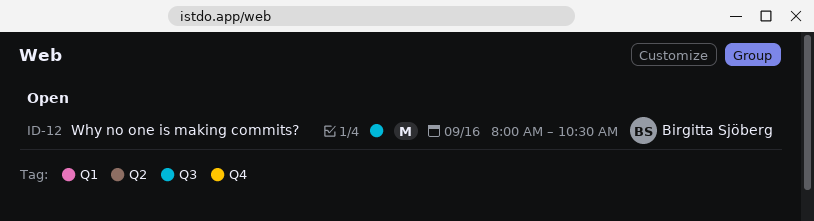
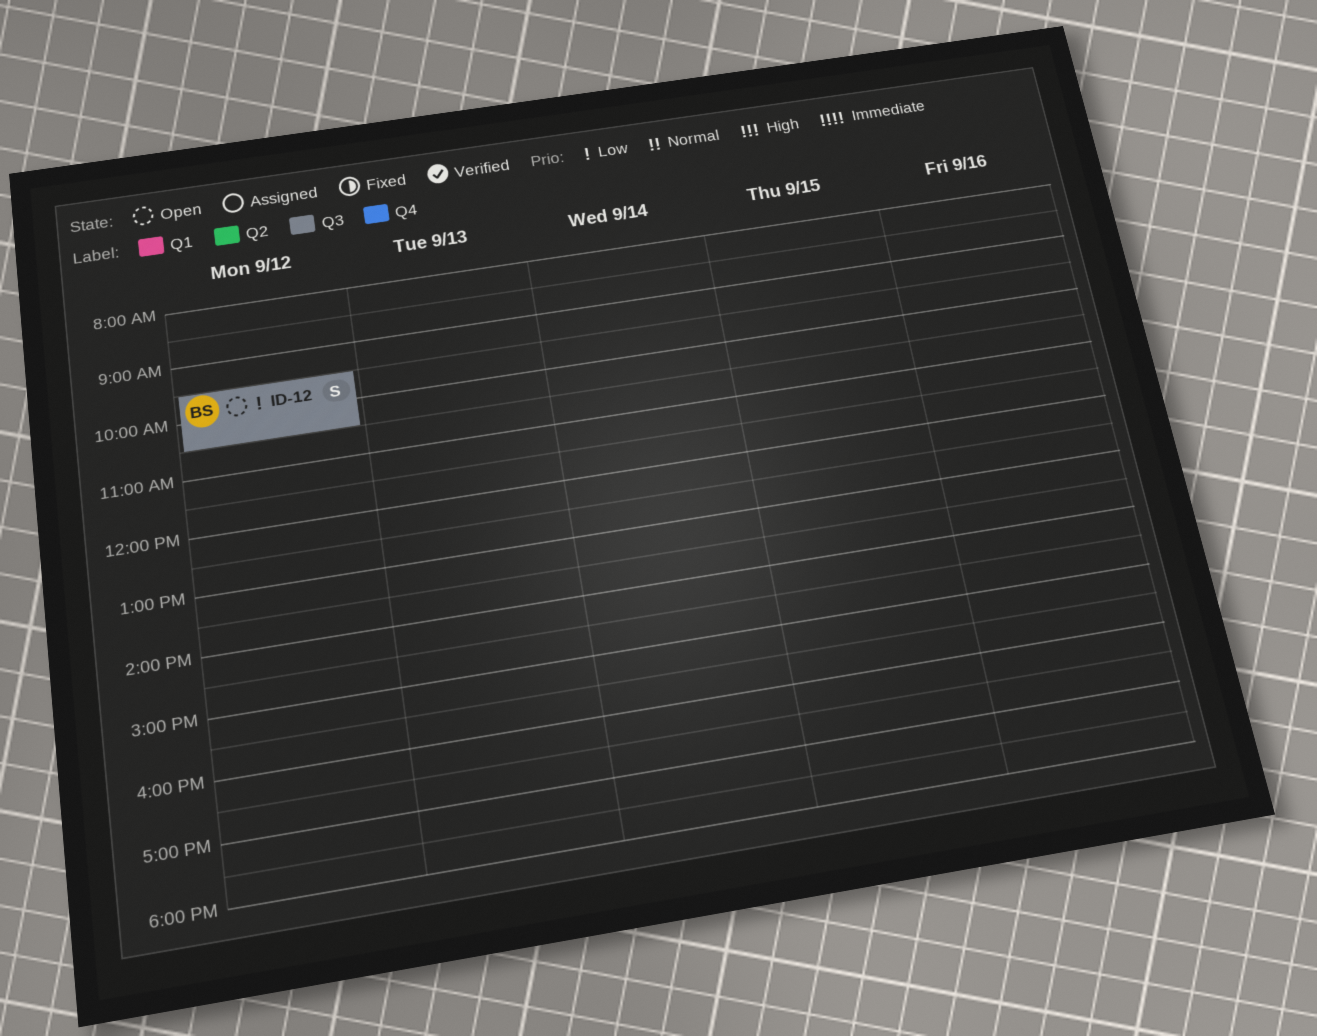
ID-12, estimate: M -> S
ID-12, day: Sep 16 -> Sep 12
ID-12, begins: 08:00 -> 09:30

